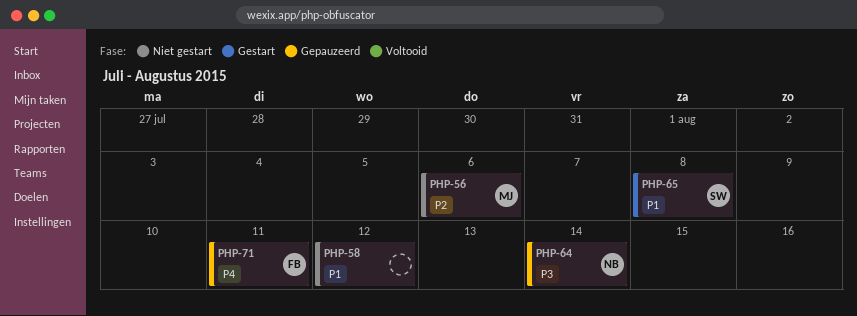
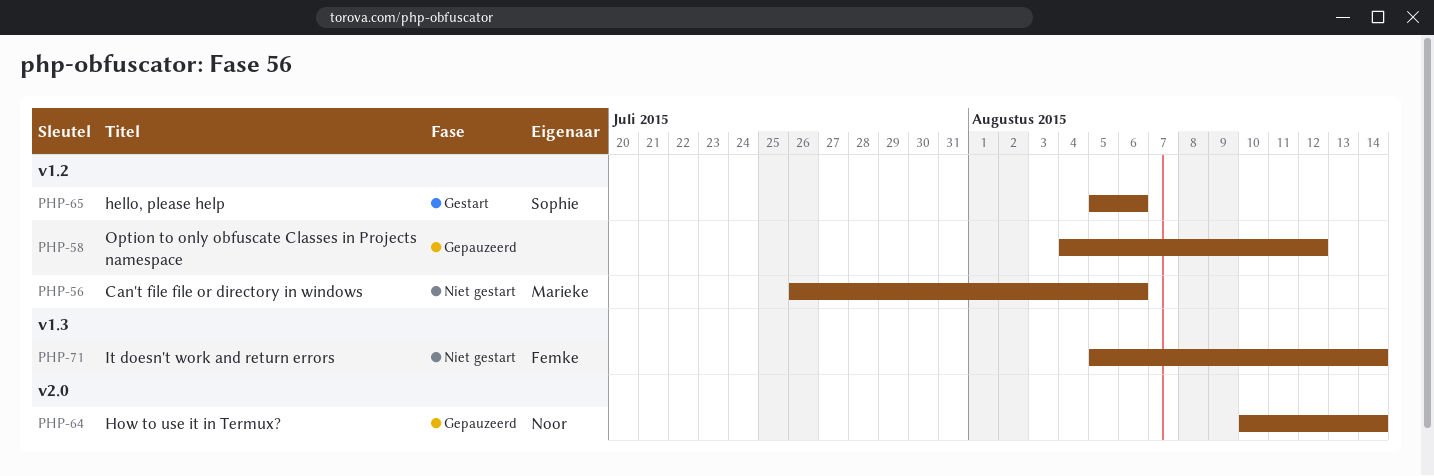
PHP-58, status: Niet gestart -> Gepauzeerd
PHP-65, due: Aug 8 -> Aug 6
PHP-71, status: Gepauzeerd -> Niet gestart
PHP-71, due: Aug 11 -> Aug 14

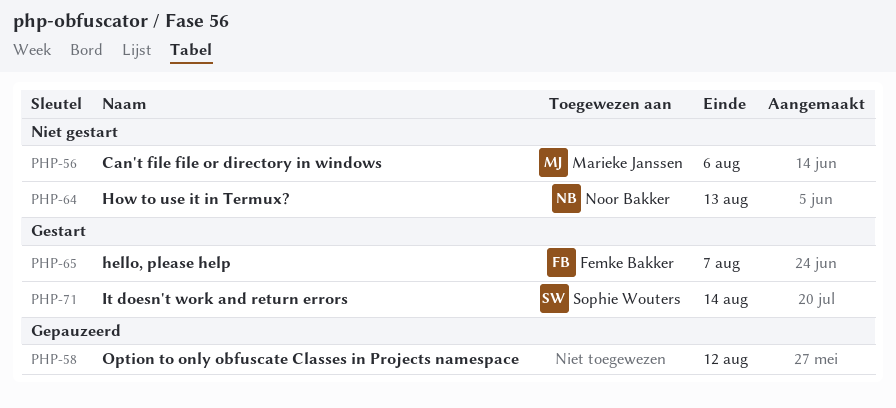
PHP-64, status: Gepauzeerd -> Niet gestart
PHP-64, due: Aug 14 -> Aug 13
PHP-65, owner: Sophie Wouters -> Femke Bakker
PHP-65, due: Aug 6 -> Aug 7
PHP-71, status: Niet gestart -> Gestart
PHP-71, owner: Femke Bakker -> Sophie Wouters

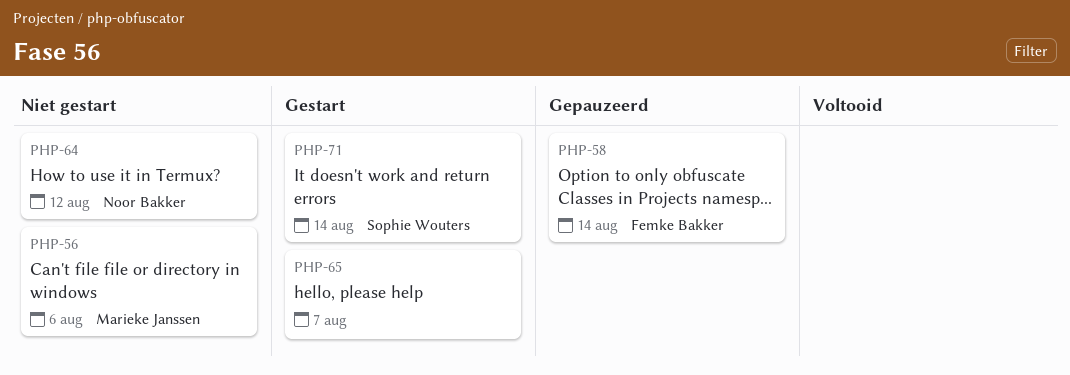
PHP-58, owner: none -> Femke Bakker
PHP-58, due: Aug 12 -> Aug 14
PHP-64, due: Aug 13 -> Aug 12
PHP-65, owner: Femke Bakker -> none

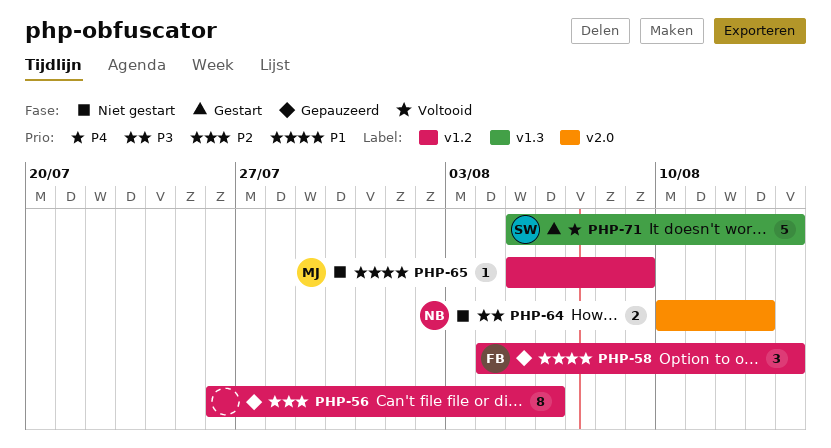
PHP-56, status: Niet gestart -> Gepauzeerd
PHP-56, owner: Marieke Janssen -> none
PHP-64, due: Aug 12 -> Aug 13
PHP-65, status: Gestart -> Niet gestart
PHP-65, owner: none -> Marieke Janssen
PHP-65, due: Aug 7 -> Aug 9

